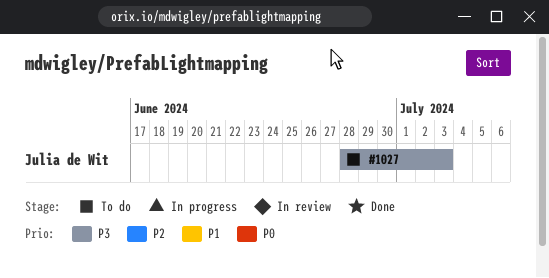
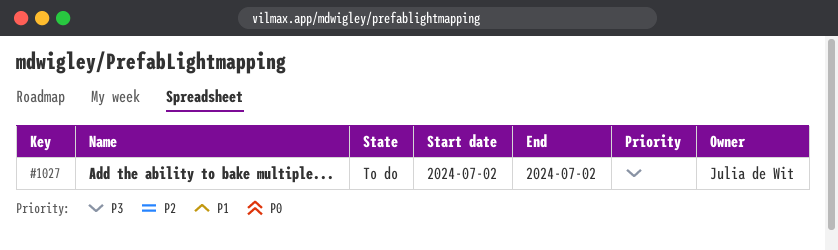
#1027, start: Jun 28 -> Jul 2
#1027, due: Jul 3 -> Jul 2

